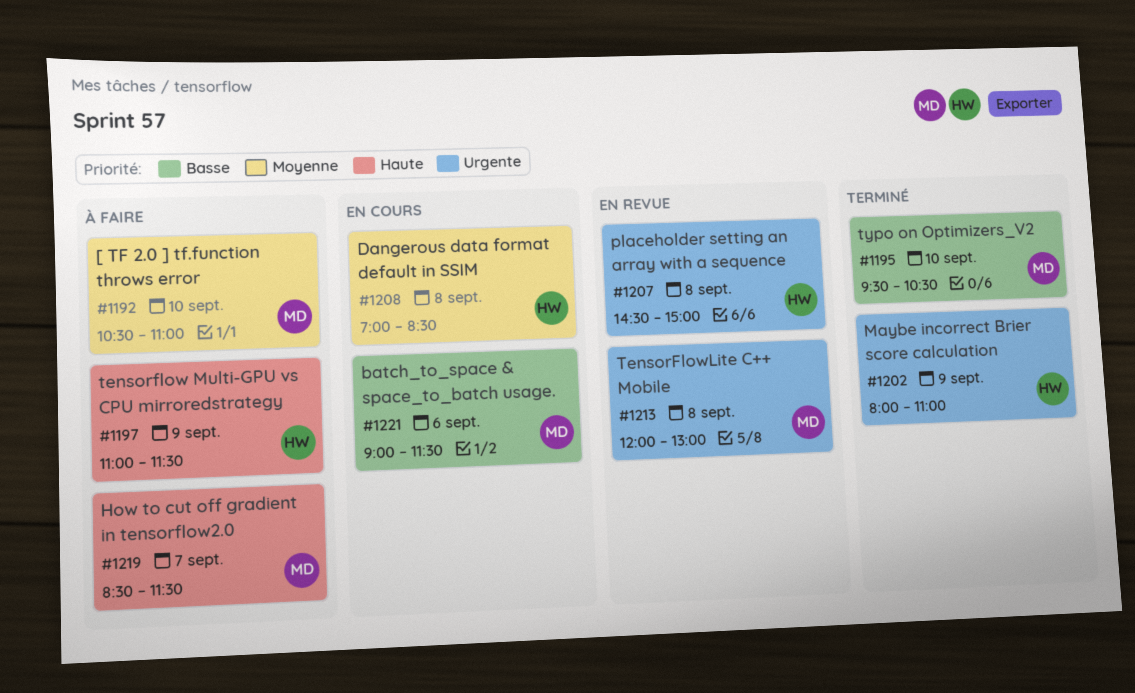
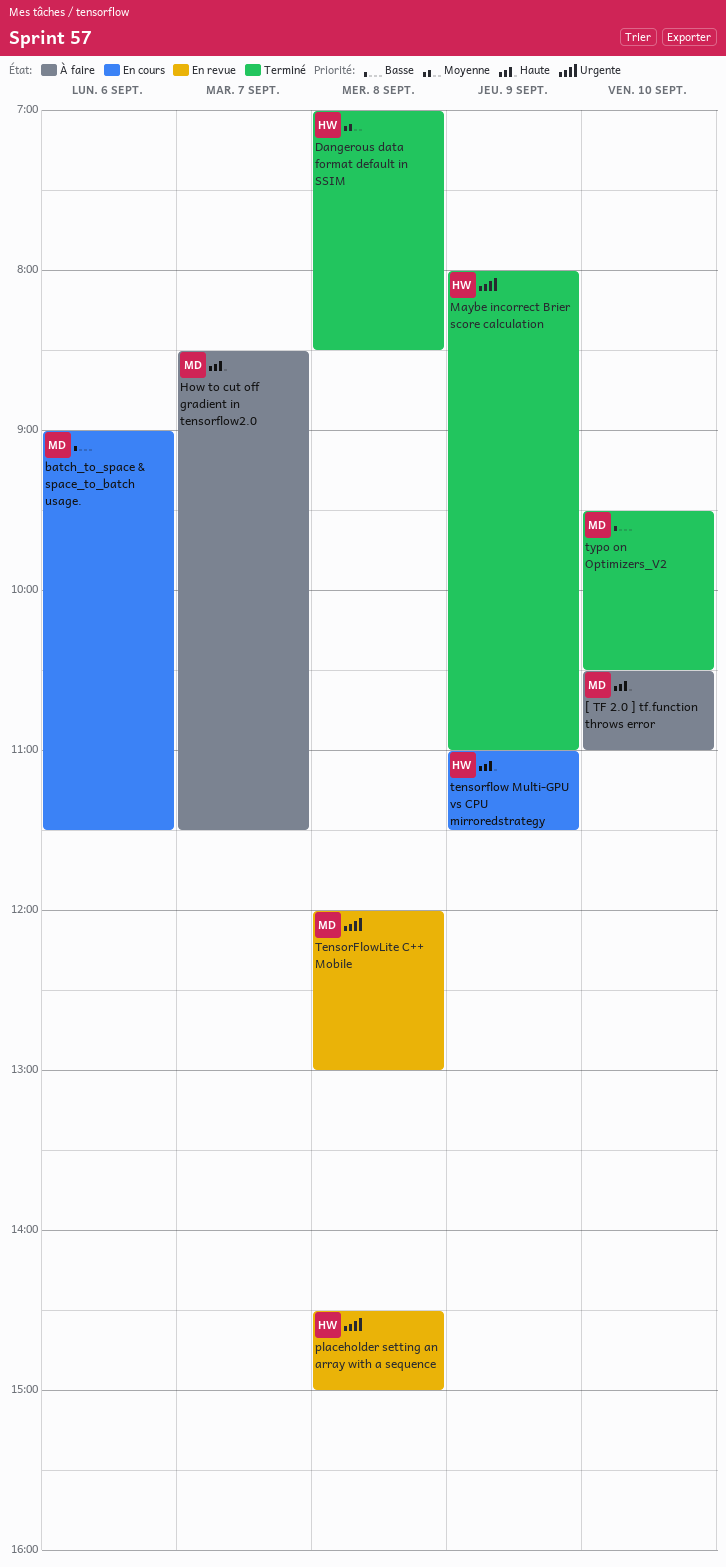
[ TF 2.0 ] tf.function throws error, priority: Moyenne -> Haute
Dangerous data format default in SSIM, status: En cours -> Terminé
tensorflow Multi-GPU vs CPU mirroredstrategy, status: À faire -> En cours

